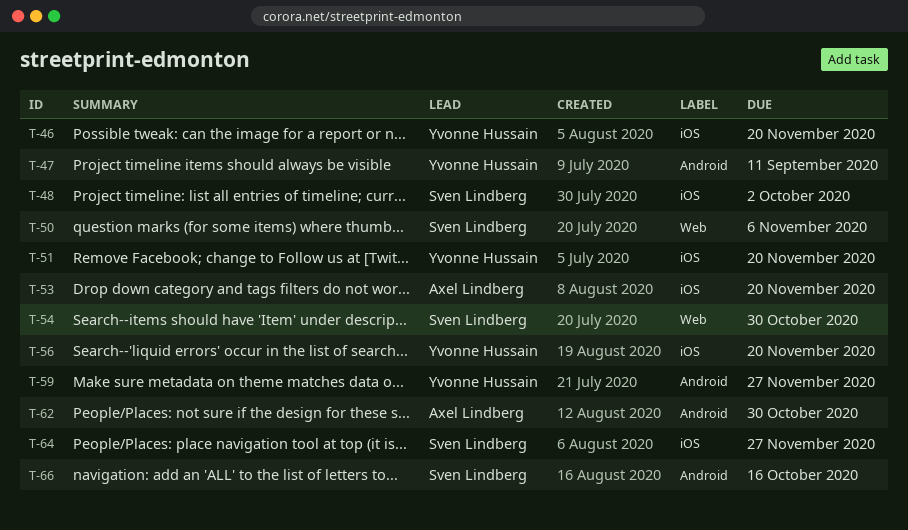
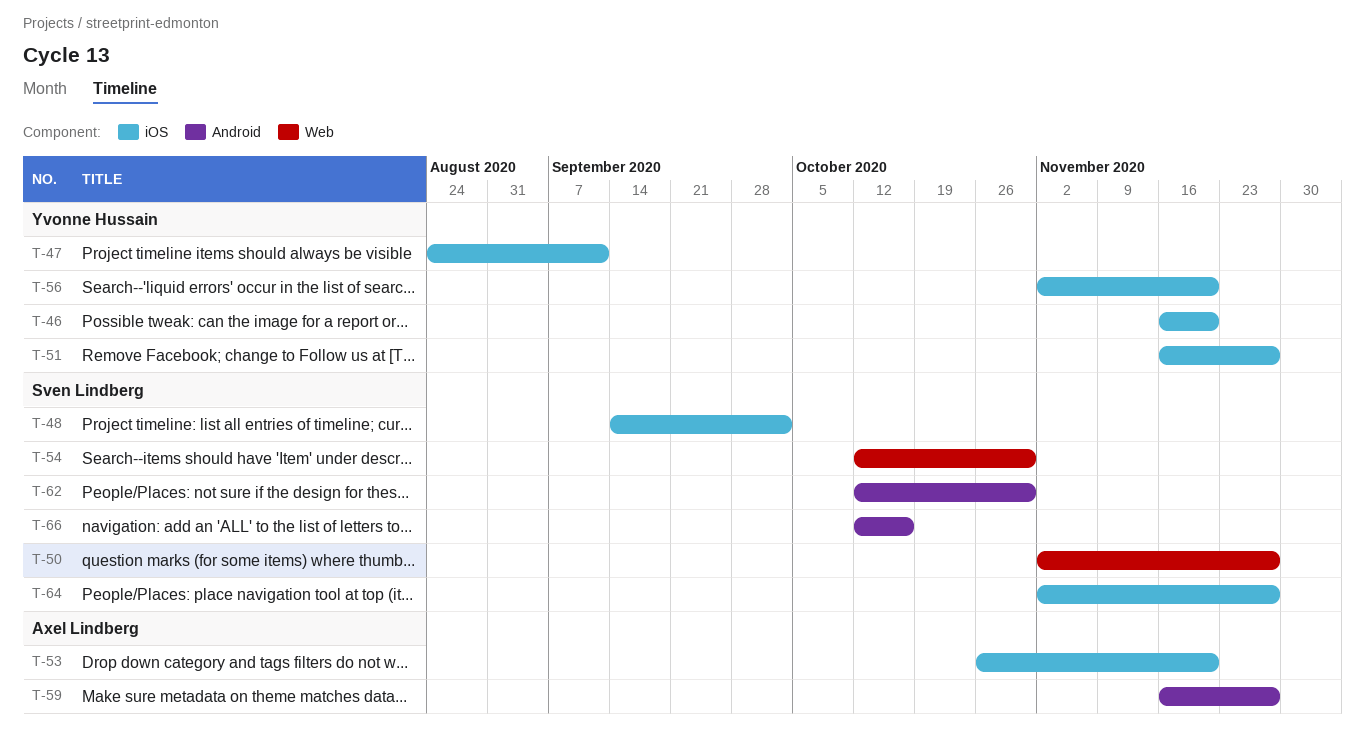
T-47, label: Android -> iOS
T-50, due: Nov 6 -> Nov 27
T-51, due: Nov 20 -> Nov 27
T-59, owner: Yvonne Hussain -> Axel Lindberg
T-62, owner: Axel Lindberg -> Sven Lindberg

